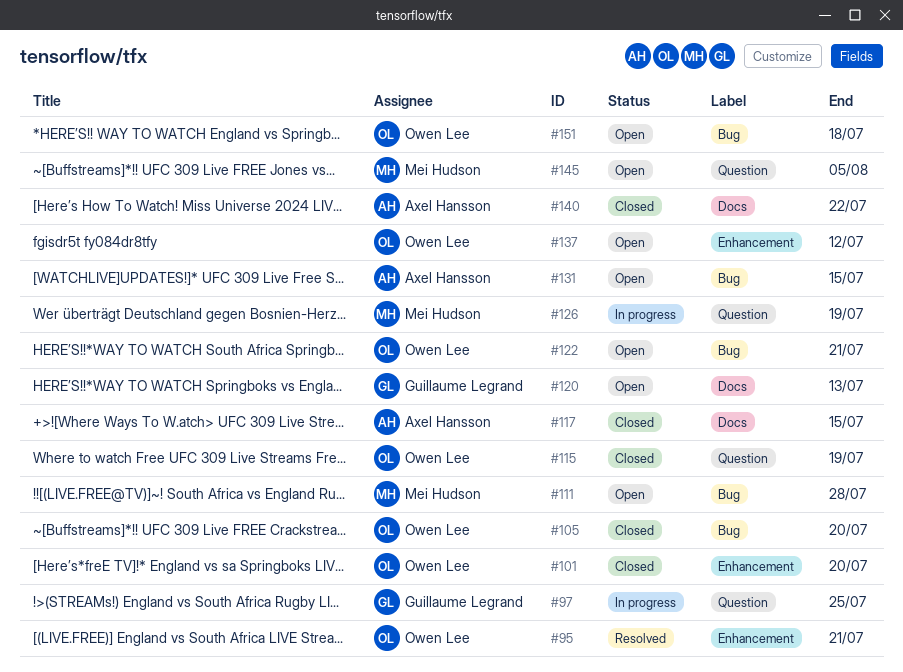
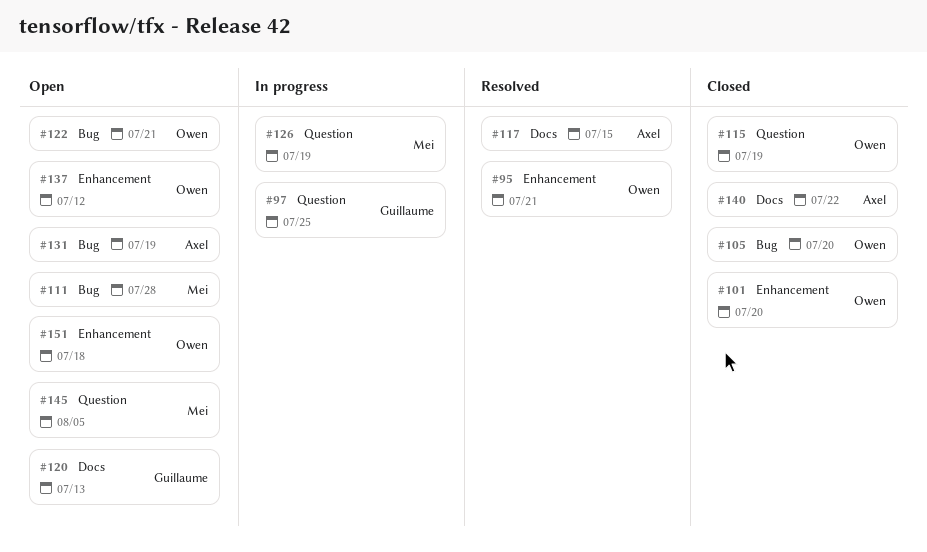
#117, status: Closed -> Resolved
#131, due: Jul 15 -> Jul 19
#151, label: Bug -> Enhancement

